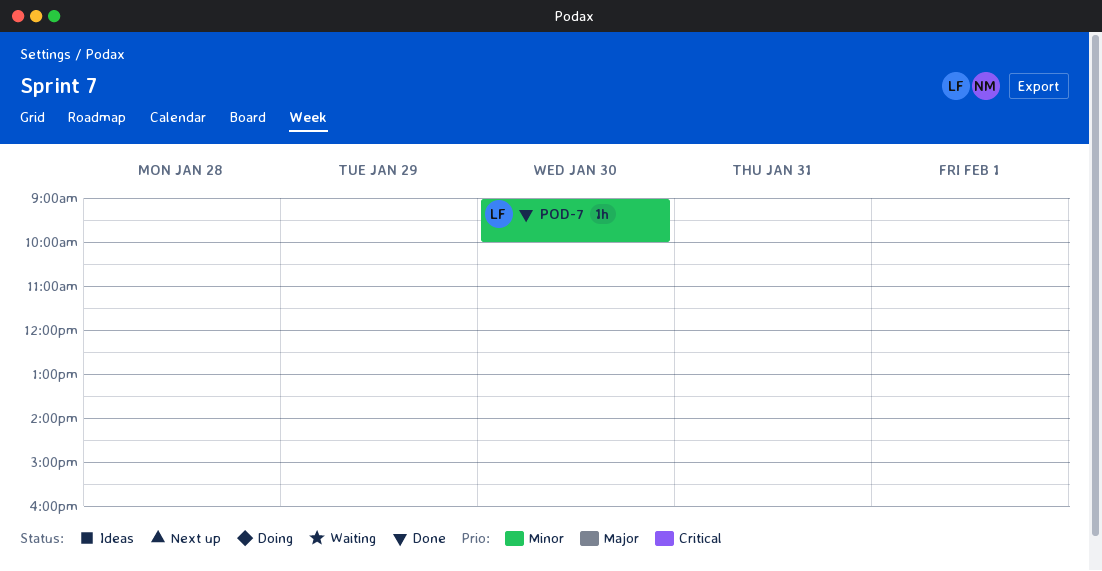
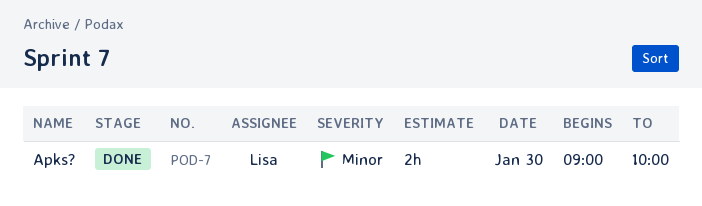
POD-7, estimate: 1h -> 2h

